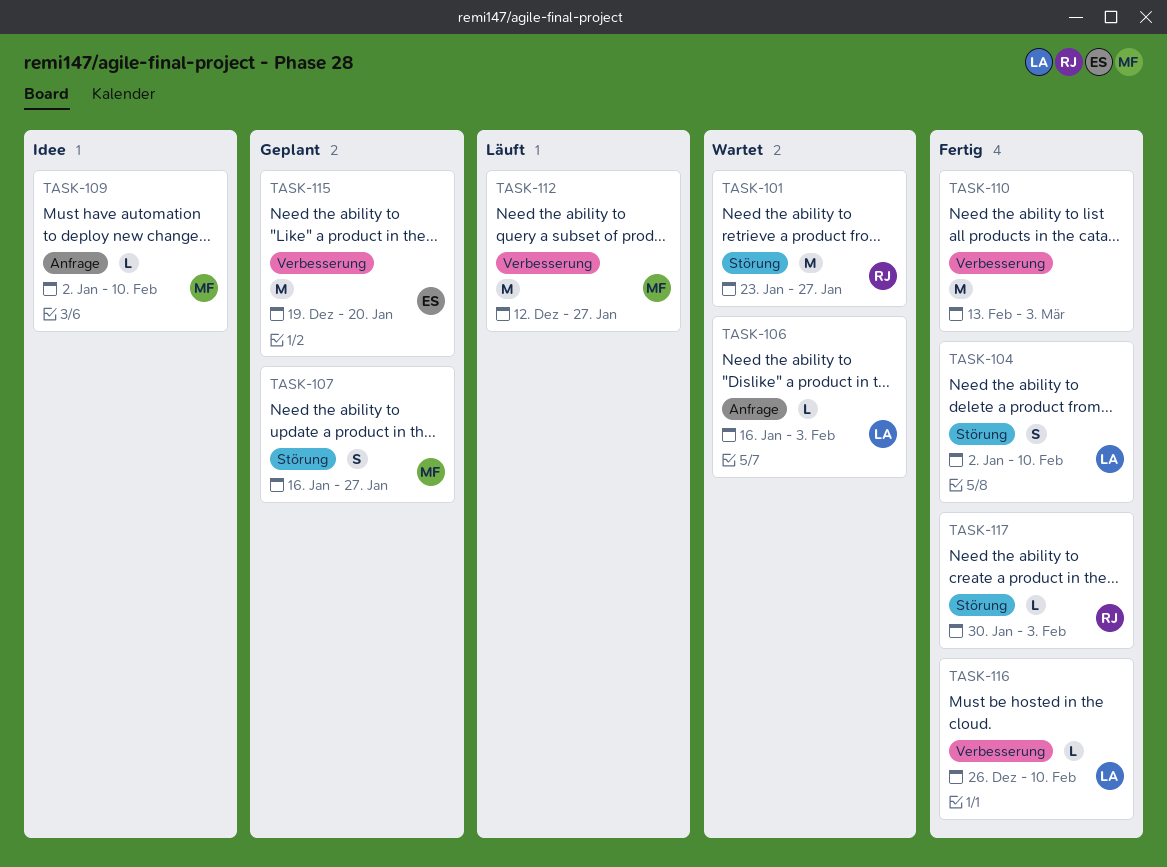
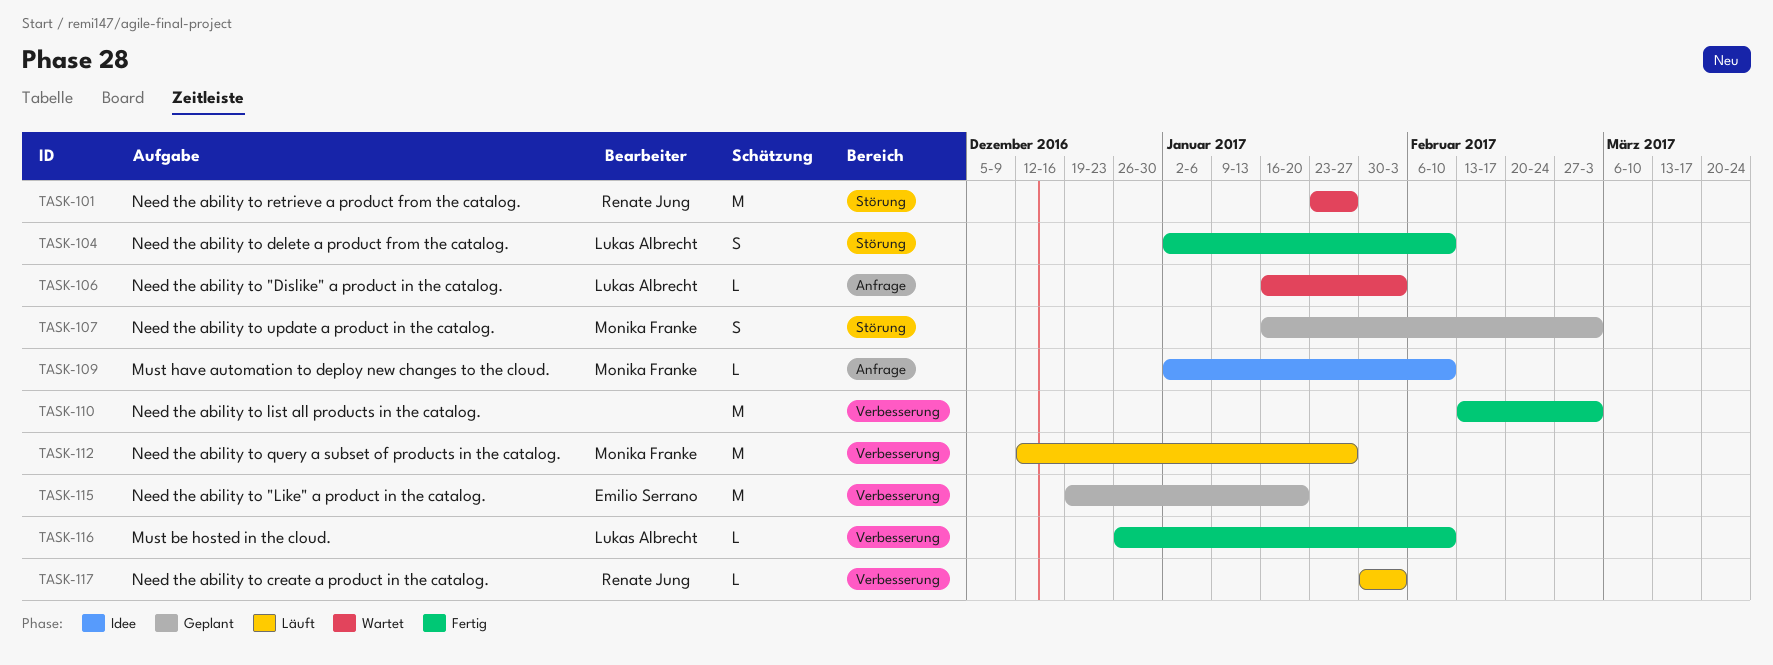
TASK-107, due: Jan 27 -> Mar 3
TASK-117, status: Fertig -> Läuft
TASK-117, label: Störung -> Verbesserung

